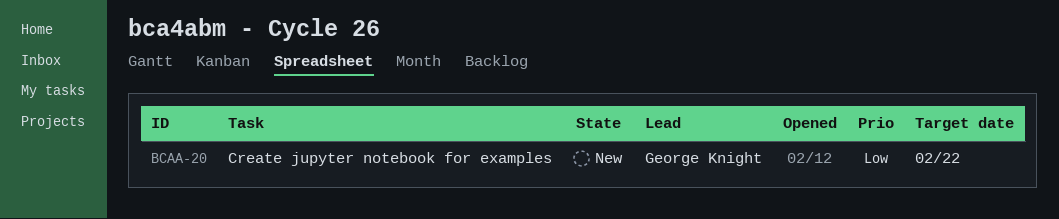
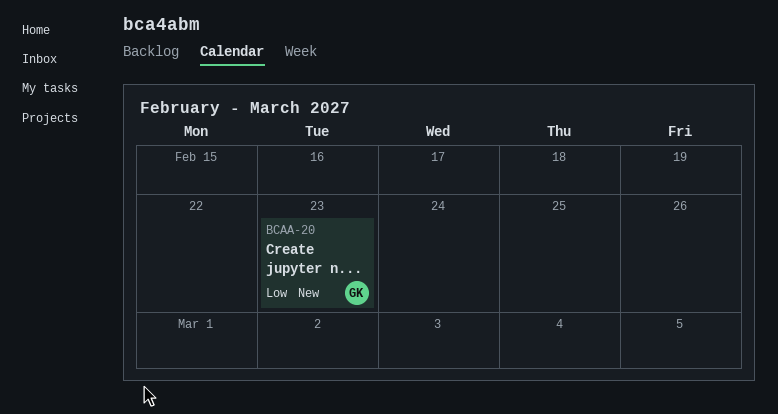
BCAA-20, due: Feb 22 -> Feb 23

